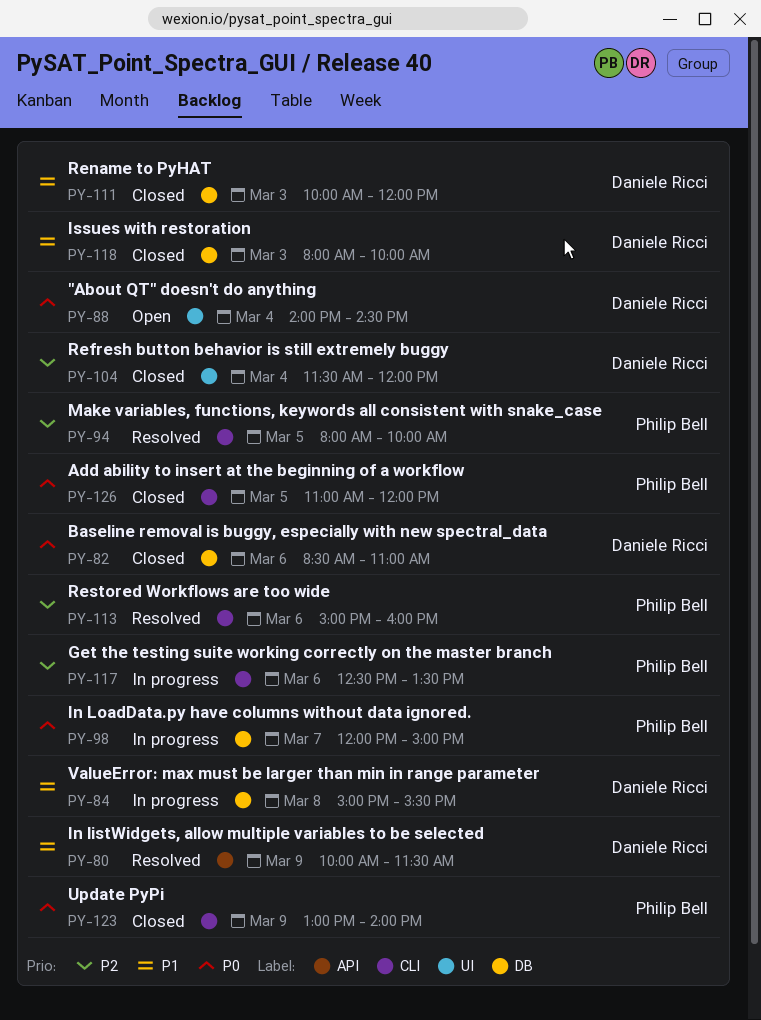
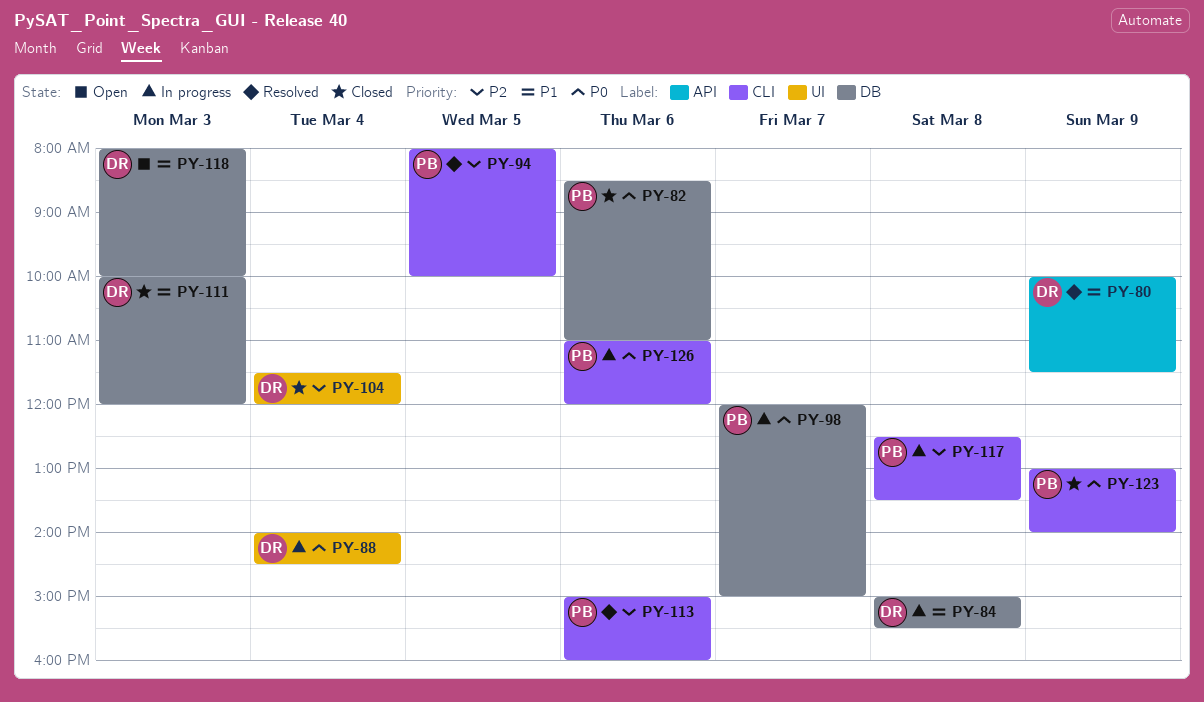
PY-82, owner: Daniele Ricci -> Philip Bell
PY-88, status: Open -> In progress
PY-117, day: Mar 6 -> Mar 8
PY-118, status: Closed -> Open
PY-126, status: Closed -> In progress
PY-126, day: Mar 5 -> Mar 6

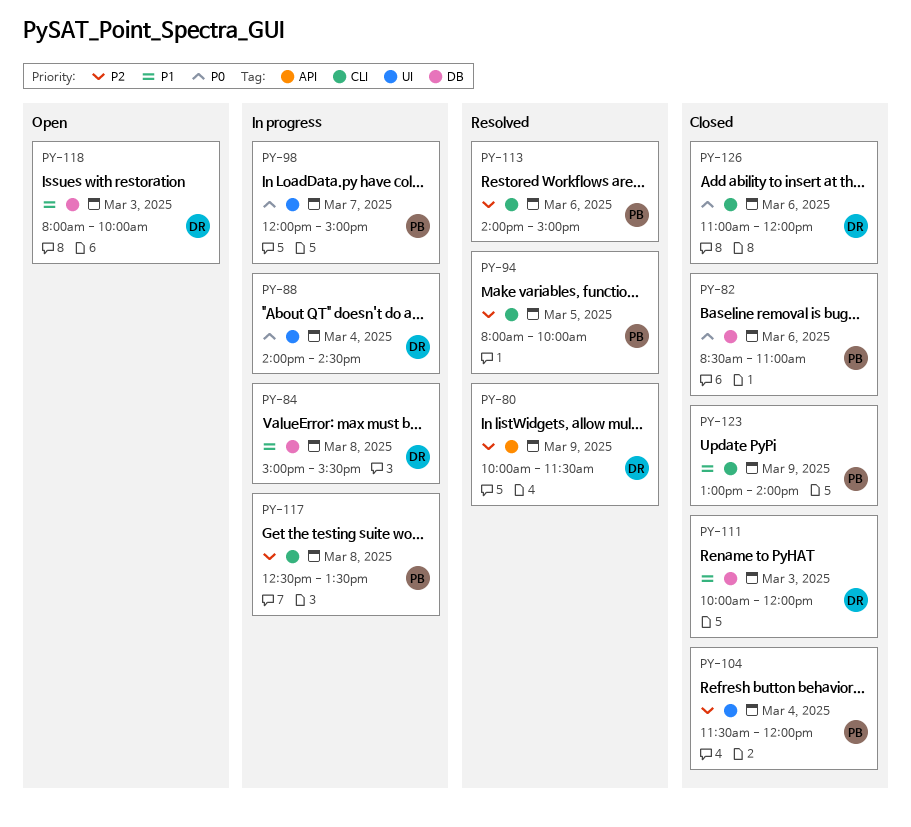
PY-80, priority: P1 -> P2
PY-98, label: DB -> UI
PY-104, owner: DR -> PB
PY-113, begins: 15:00 -> 14:00
PY-113, ends: 16:00 -> 15:00
PY-123, priority: P0 -> P1
PY-126, status: In progress -> Closed
PY-126, owner: PB -> DR

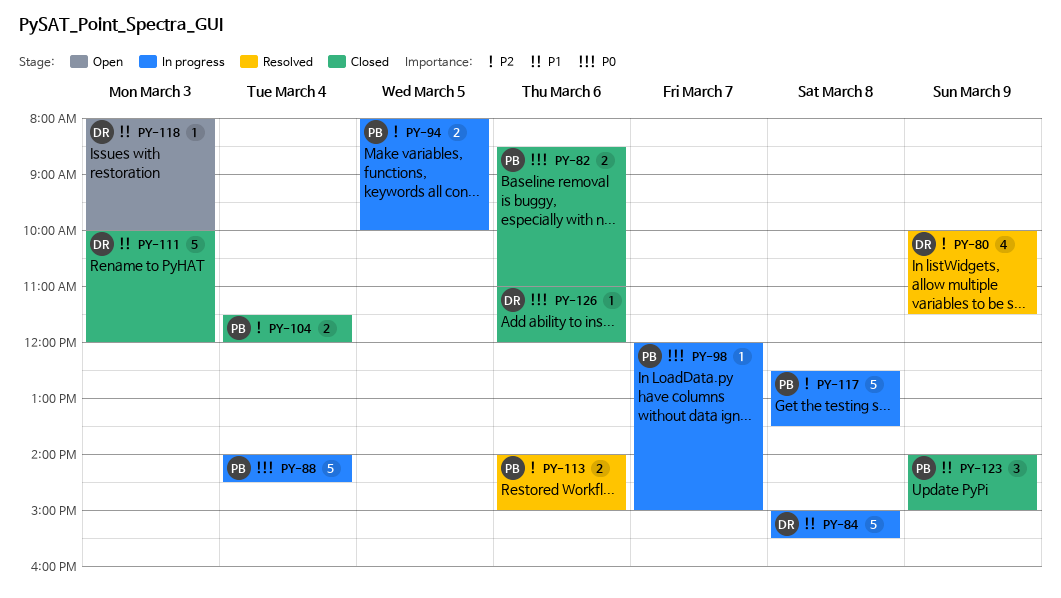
PY-88, owner: DR -> PB
PY-94, status: Resolved -> In progress
PY-123, begins: 13:00 -> 14:00
PY-123, ends: 14:00 -> 15:00

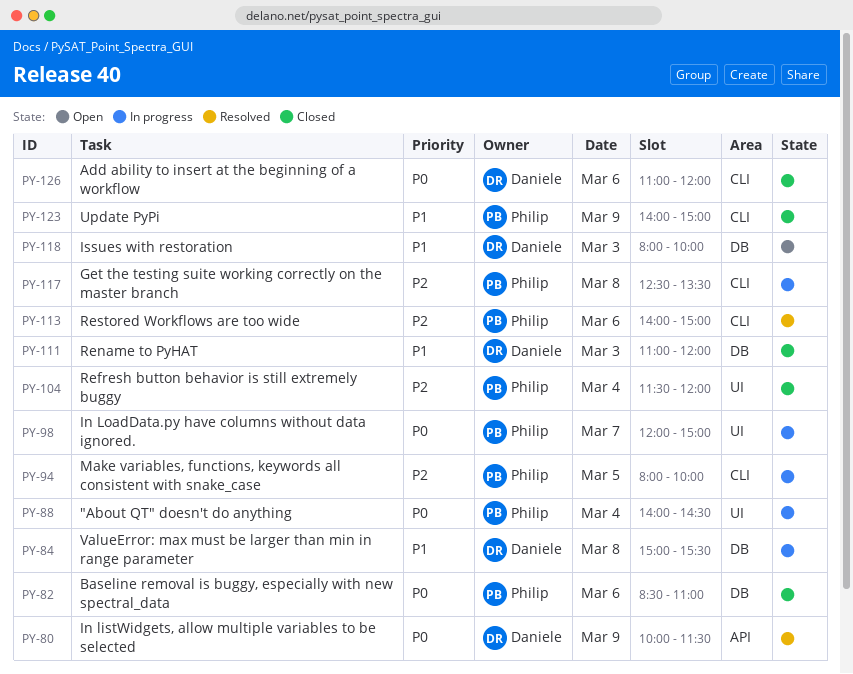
PY-80, priority: P2 -> P0
PY-111, begins: 10:00 -> 11:00

